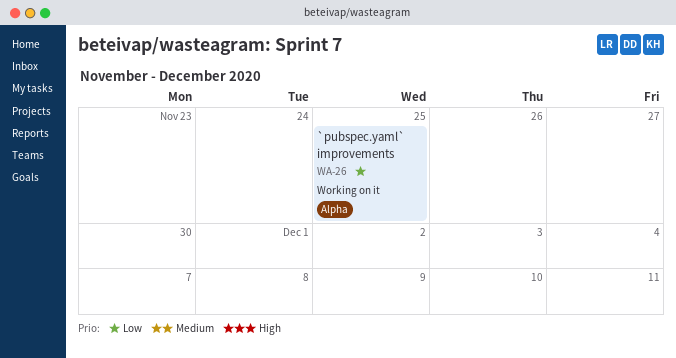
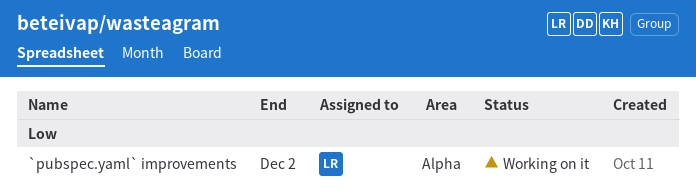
`pubspec.yaml` improvements, due: Nov 25 -> Dec 2

